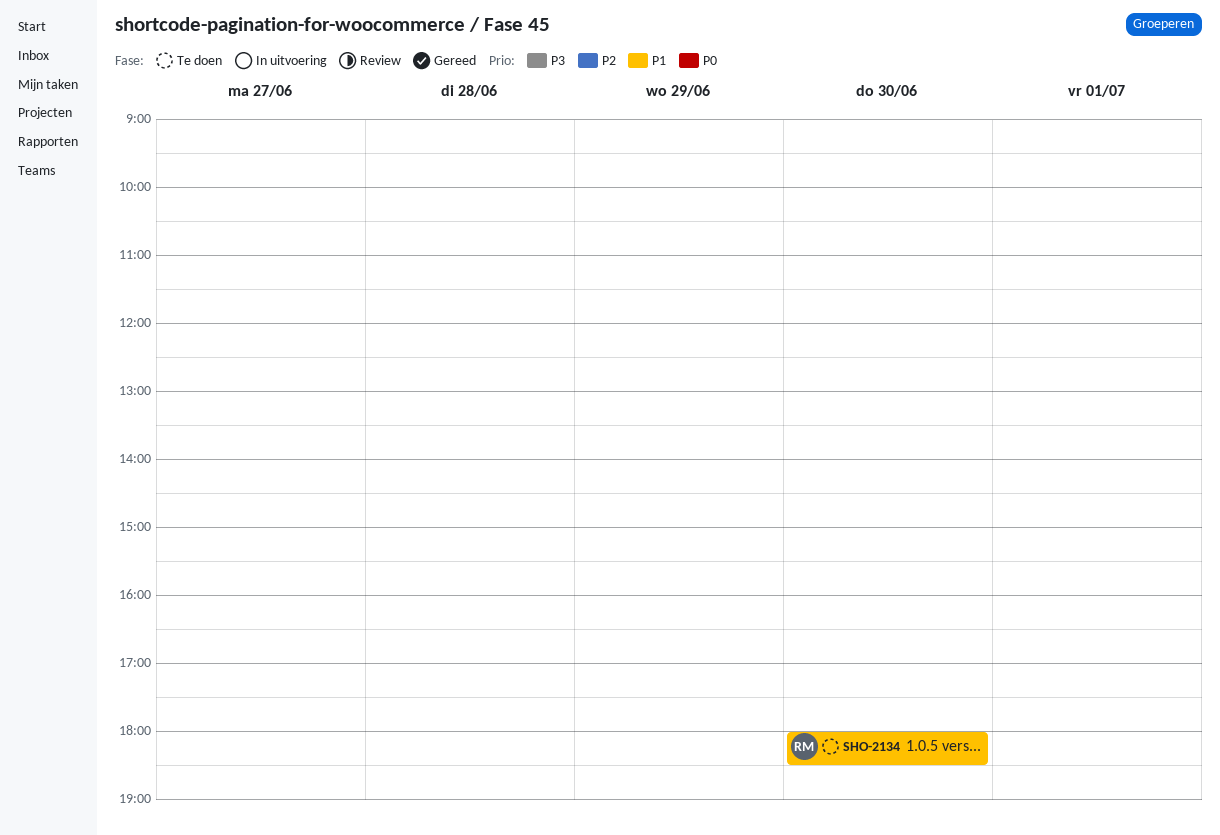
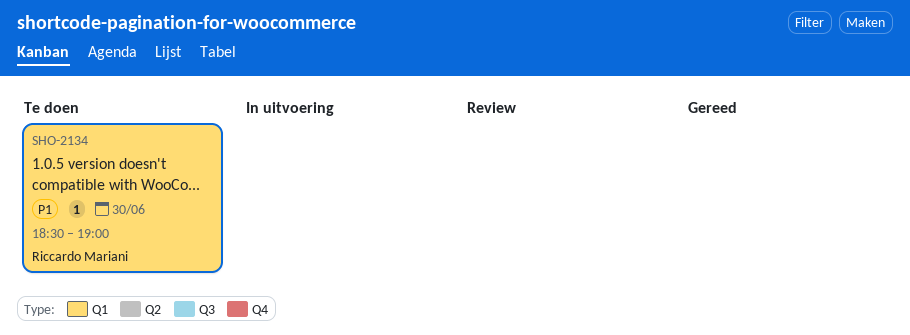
SHO-2134, begins: 18:00 -> 18:30
SHO-2134, ends: 18:30 -> 19:00

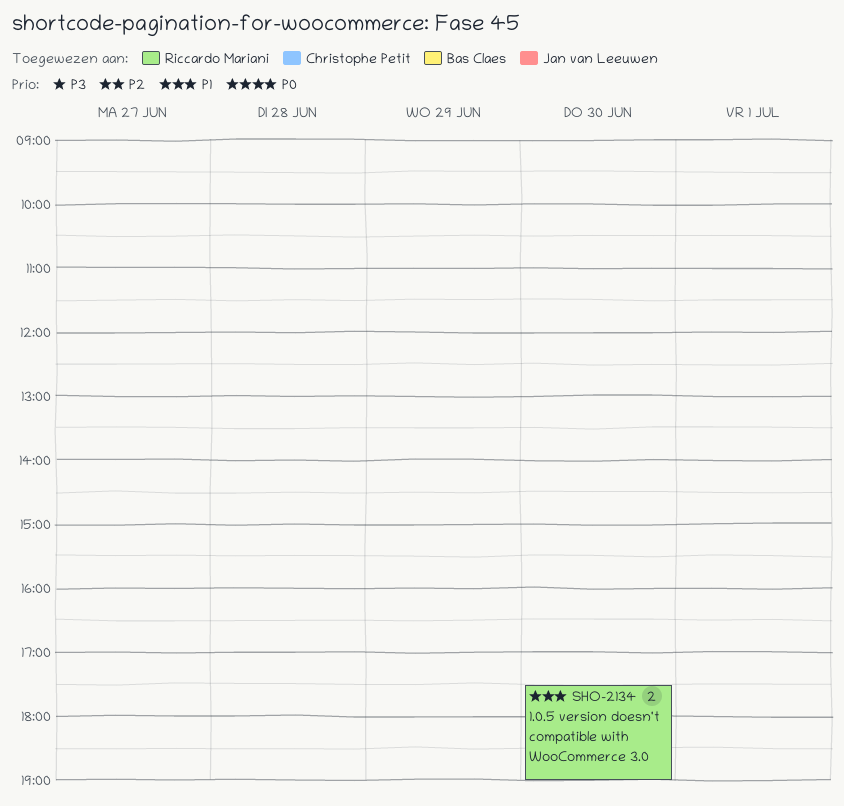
SHO-2134, estimate: 1 -> 2
SHO-2134, begins: 18:30 -> 17:30

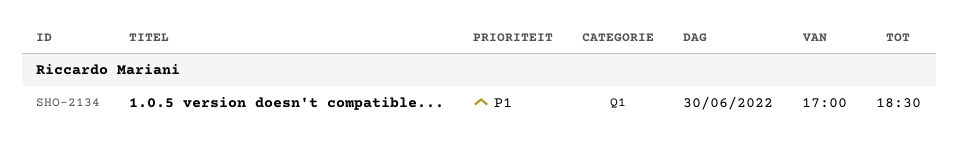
SHO-2134, begins: 17:30 -> 17:00
SHO-2134, ends: 19:00 -> 18:30

